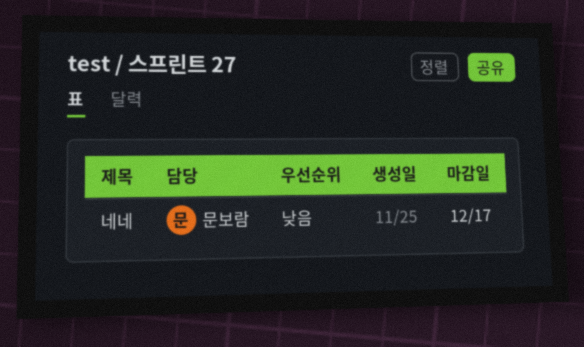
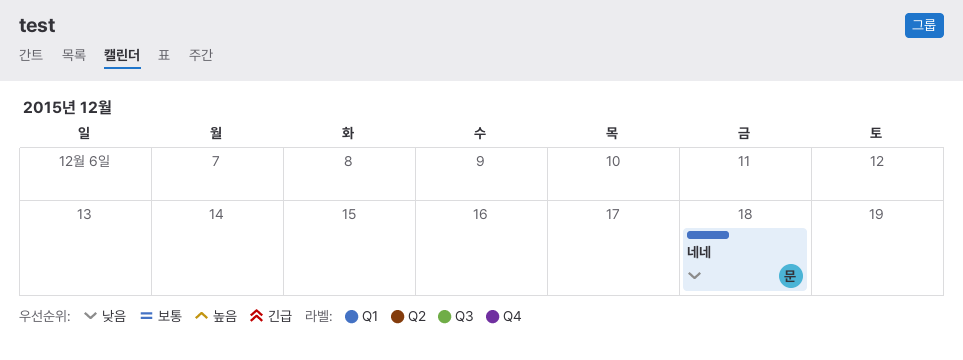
네네, due: Dec 17 -> Dec 18

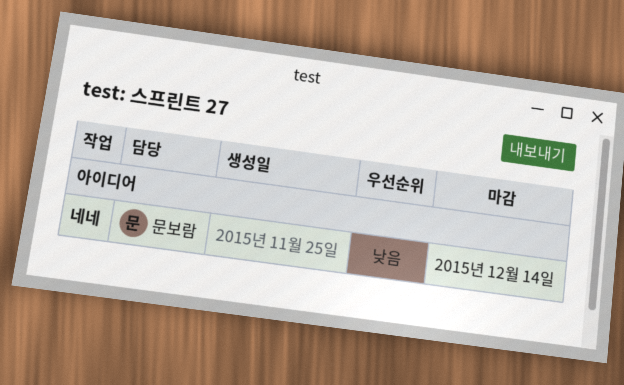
네네, due: Dec 18 -> Dec 14

